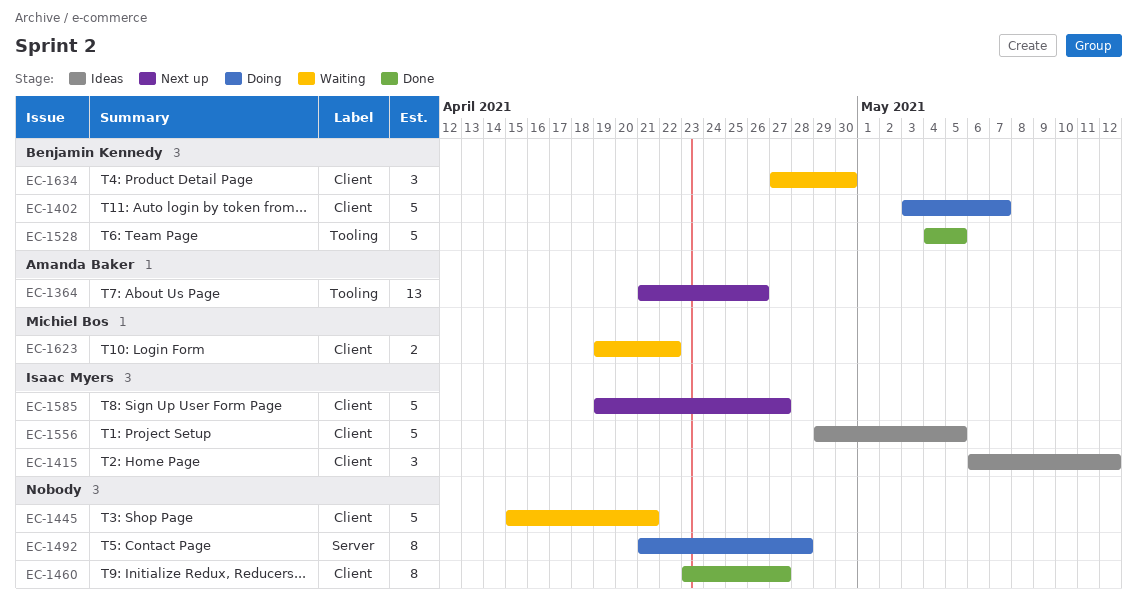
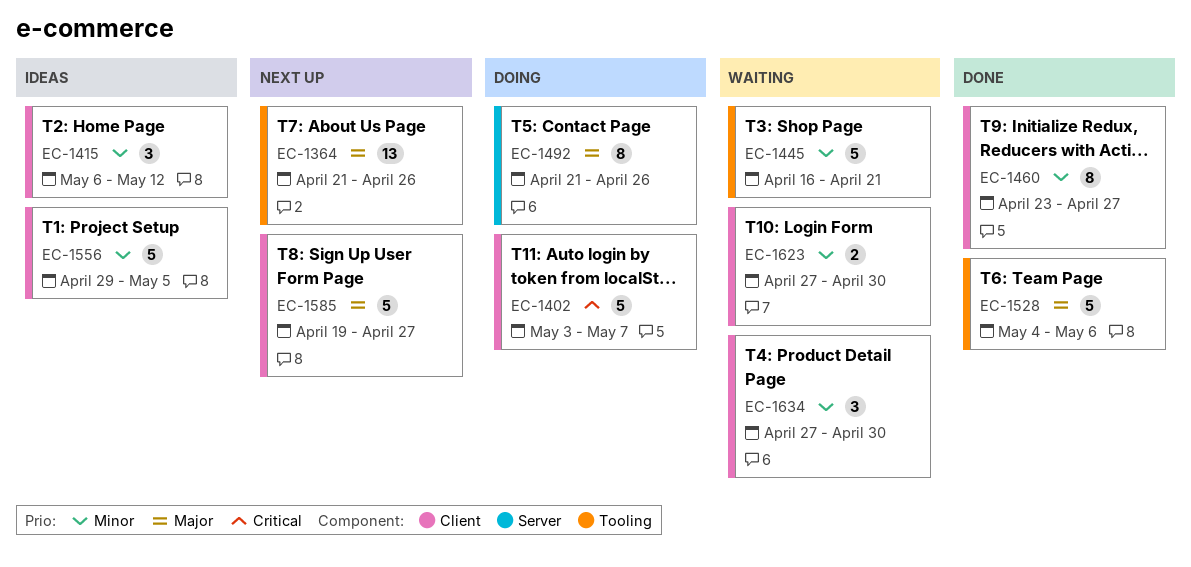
EC-1445, label: Client -> Tooling
EC-1445, start: Apr 15 -> Apr 16
EC-1492, due: Apr 28 -> Apr 26
EC-1528, due: May 5 -> May 6
EC-1623, start: Apr 19 -> Apr 27
EC-1623, due: Apr 22 -> Apr 30

